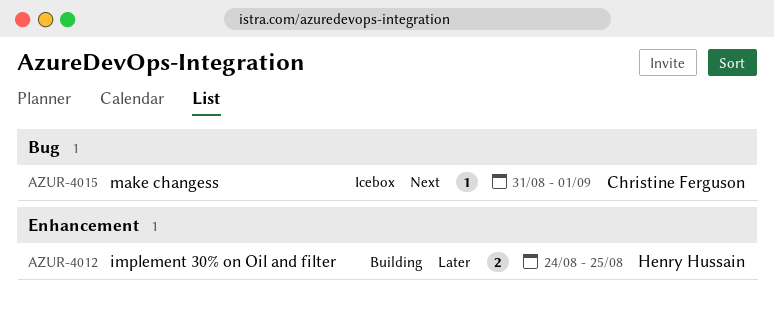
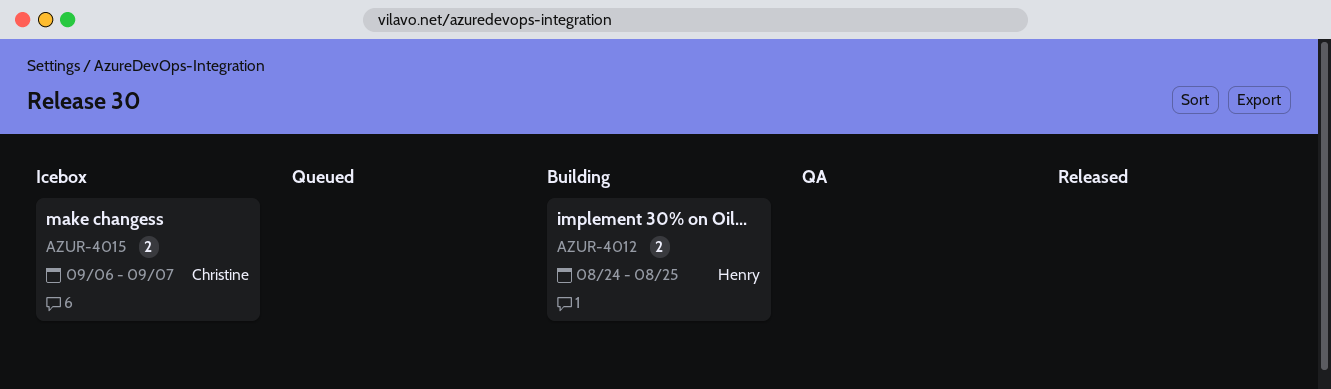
AZUR-4015, estimate: 1 -> 2
AZUR-4015, start: Aug 31 -> Sep 6
AZUR-4015, due: Sep 1 -> Sep 7

